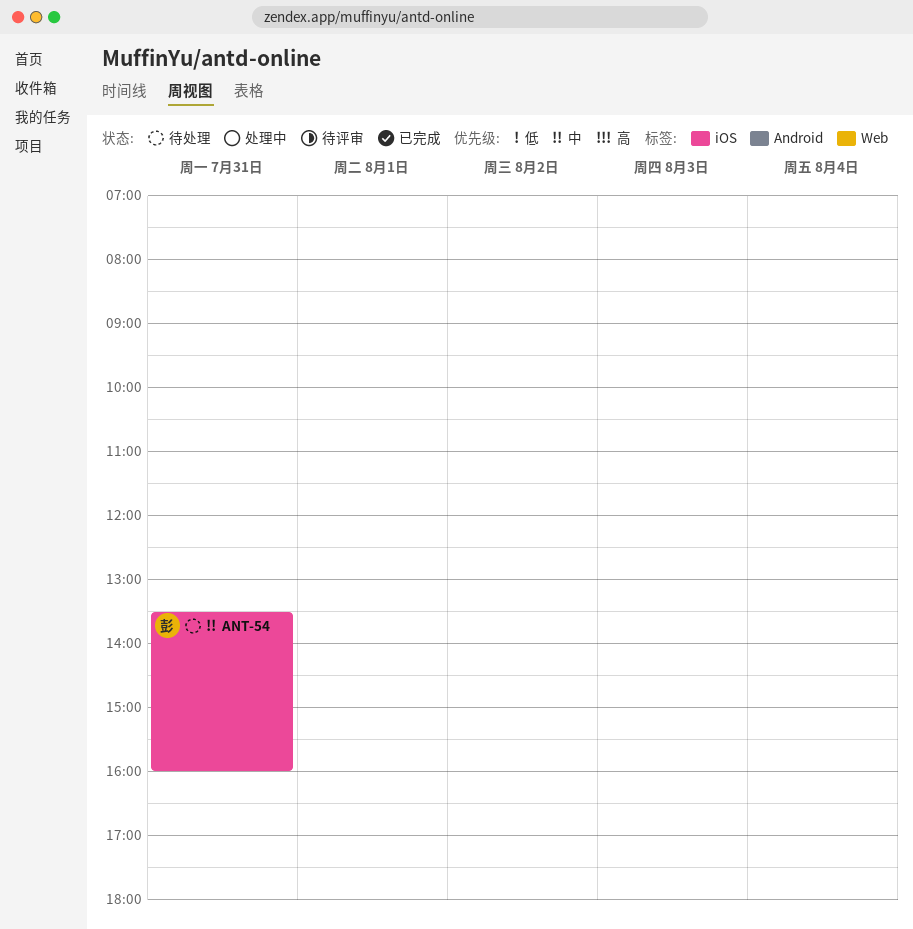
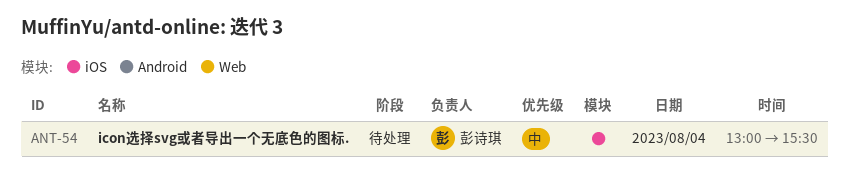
ANT-54, day: Jul 31 -> Aug 4
ANT-54, begins: 13:30 -> 13:00
ANT-54, ends: 16:00 -> 15:30

